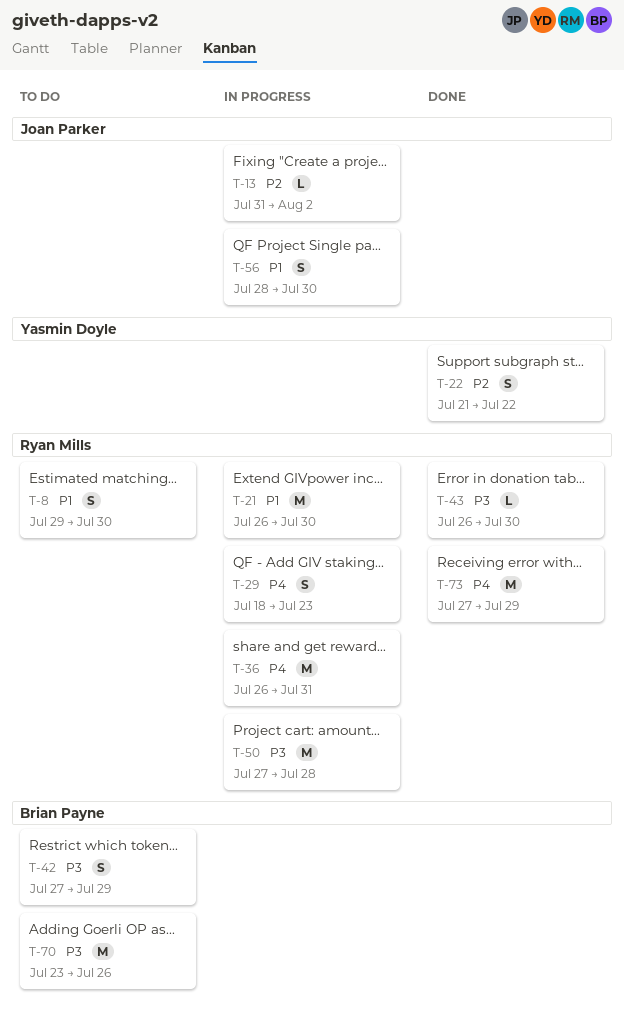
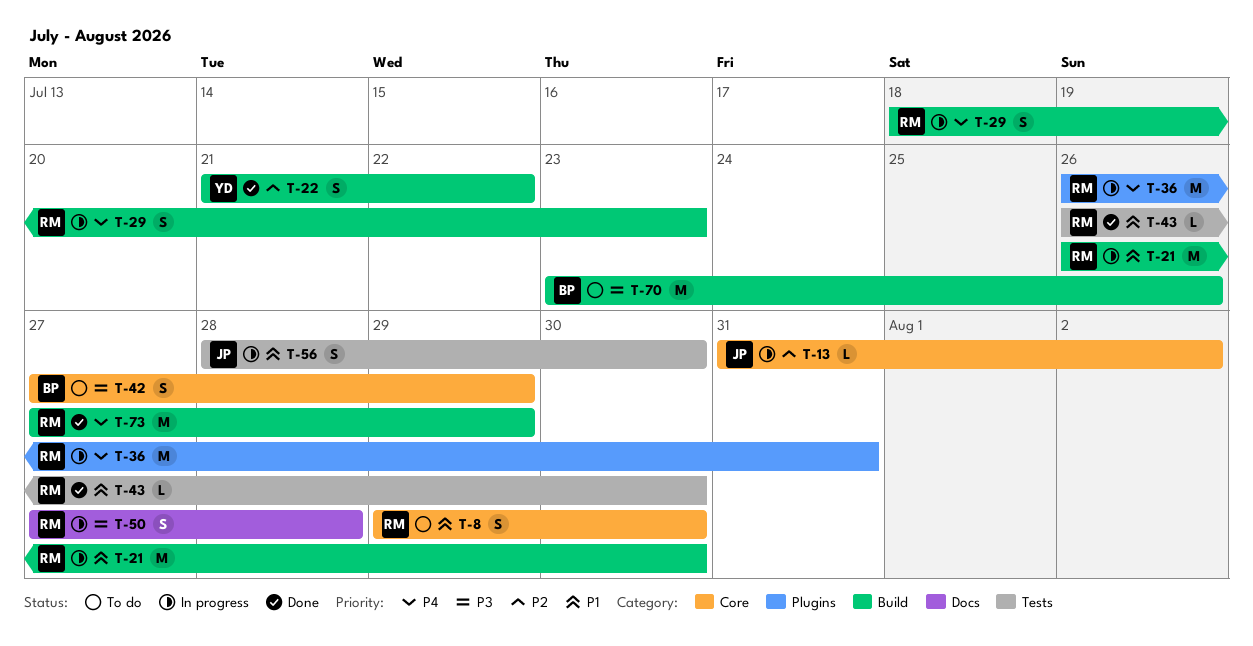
T-43, priority: P3 -> P1
T-50, estimate: M -> S

